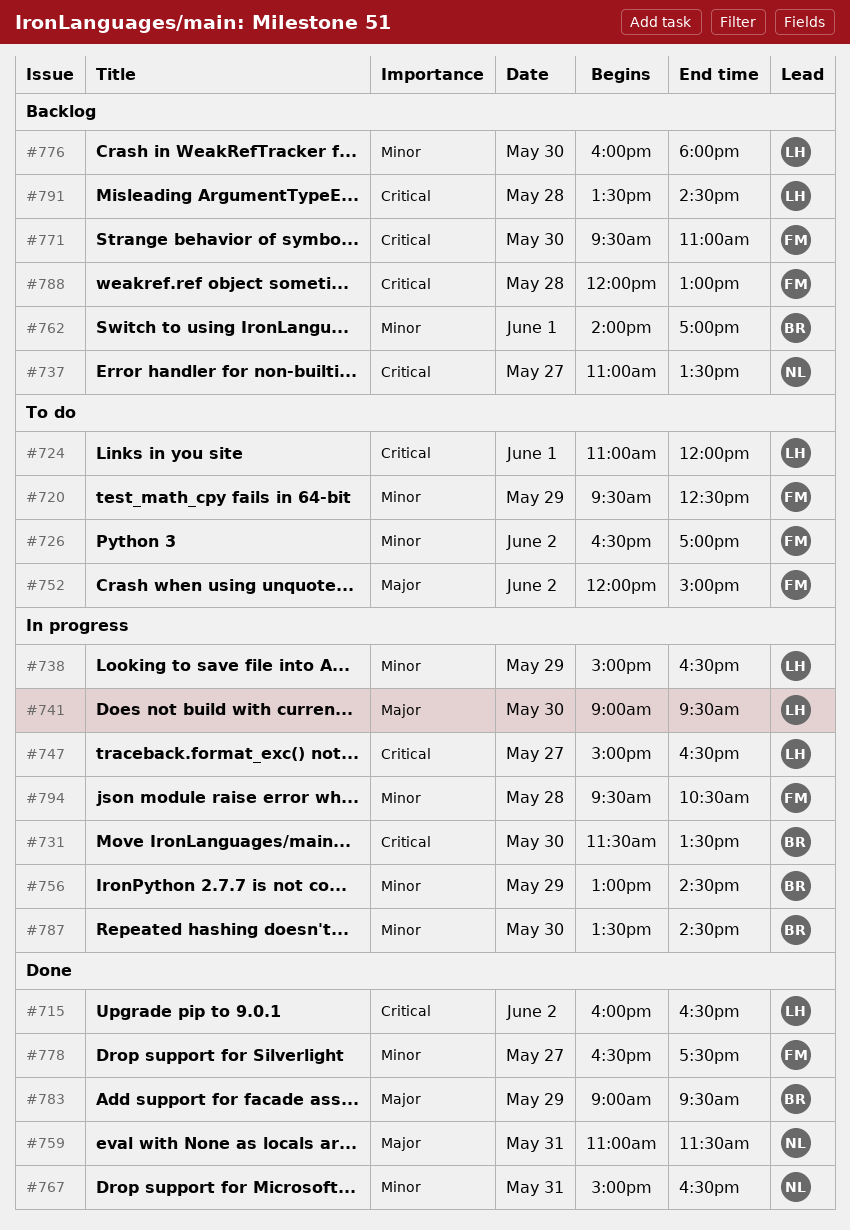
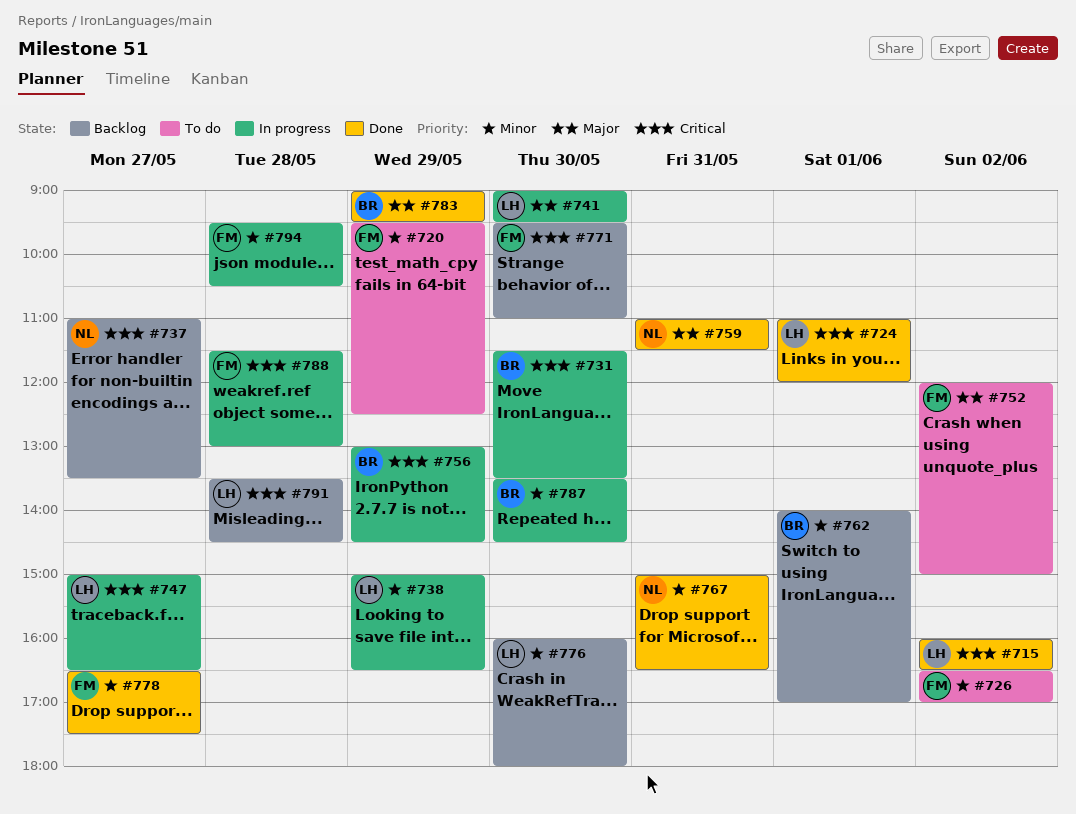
#724, status: To do -> Done
#756, priority: Minor -> Critical
#788, status: Backlog -> In progress
#788, begins: 12:00 -> 11:30

